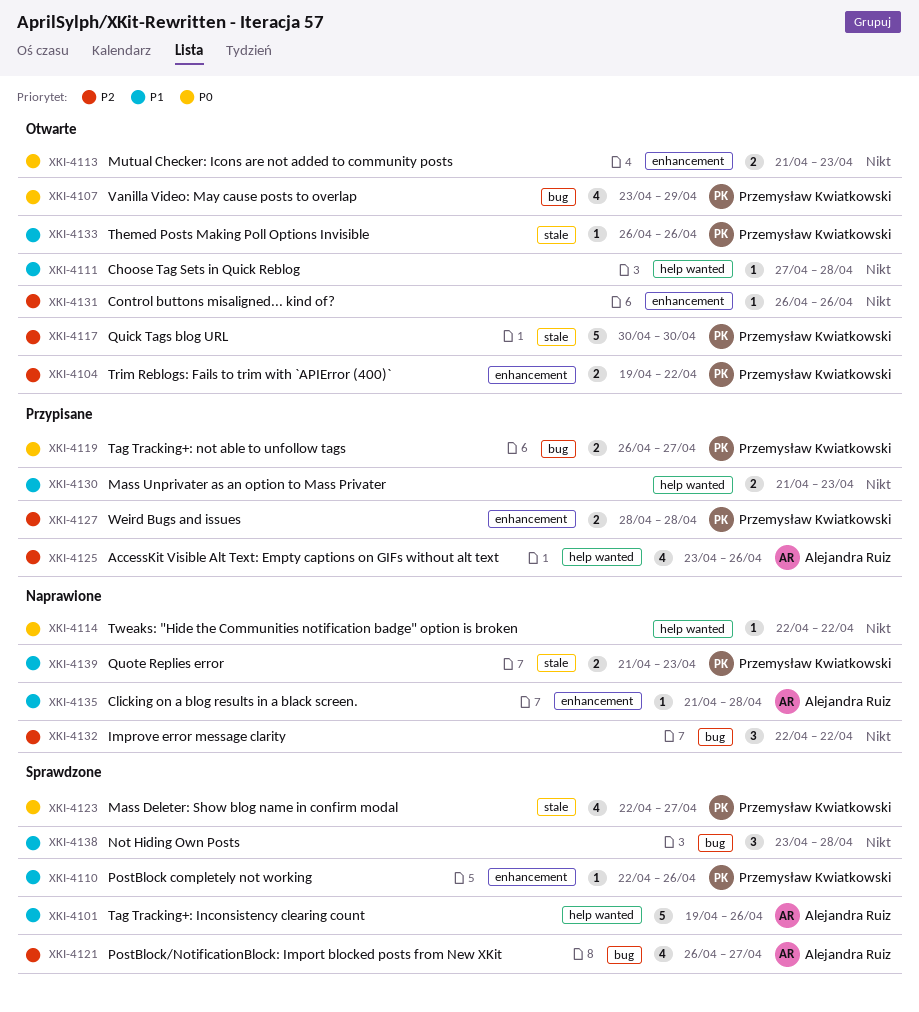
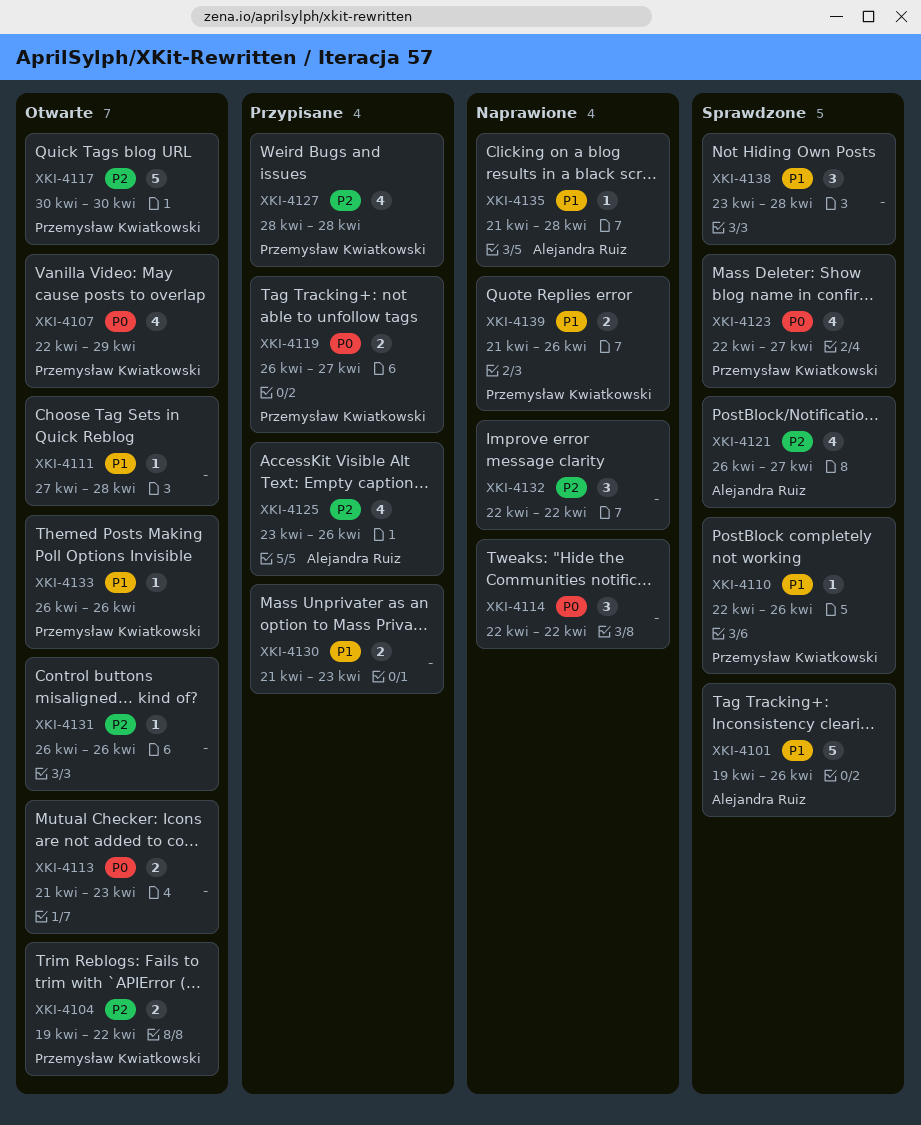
XKI-4107, start: Apr 23 -> Apr 22
XKI-4114, estimate: 1 -> 3
XKI-4127, estimate: 2 -> 4
XKI-4139, due: Apr 23 -> Apr 26

